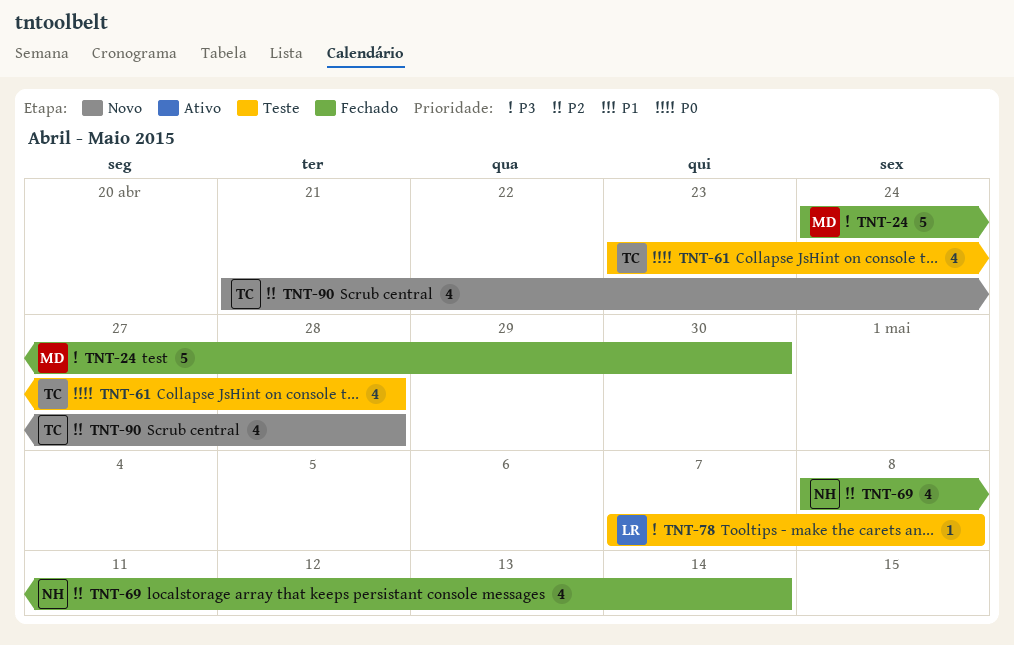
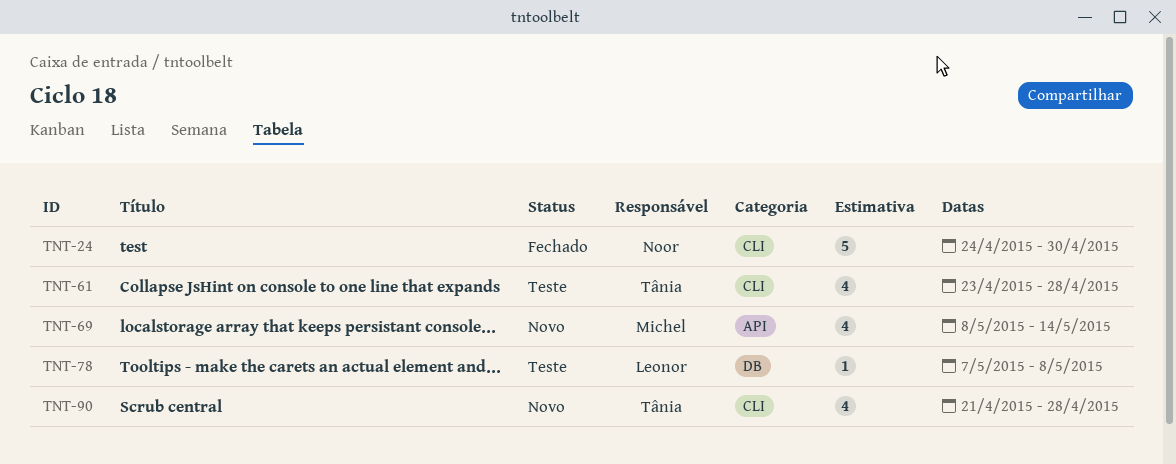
TNT-24, owner: Michel -> Noor
TNT-69, status: Fechado -> Novo
TNT-69, owner: Noor -> Michel

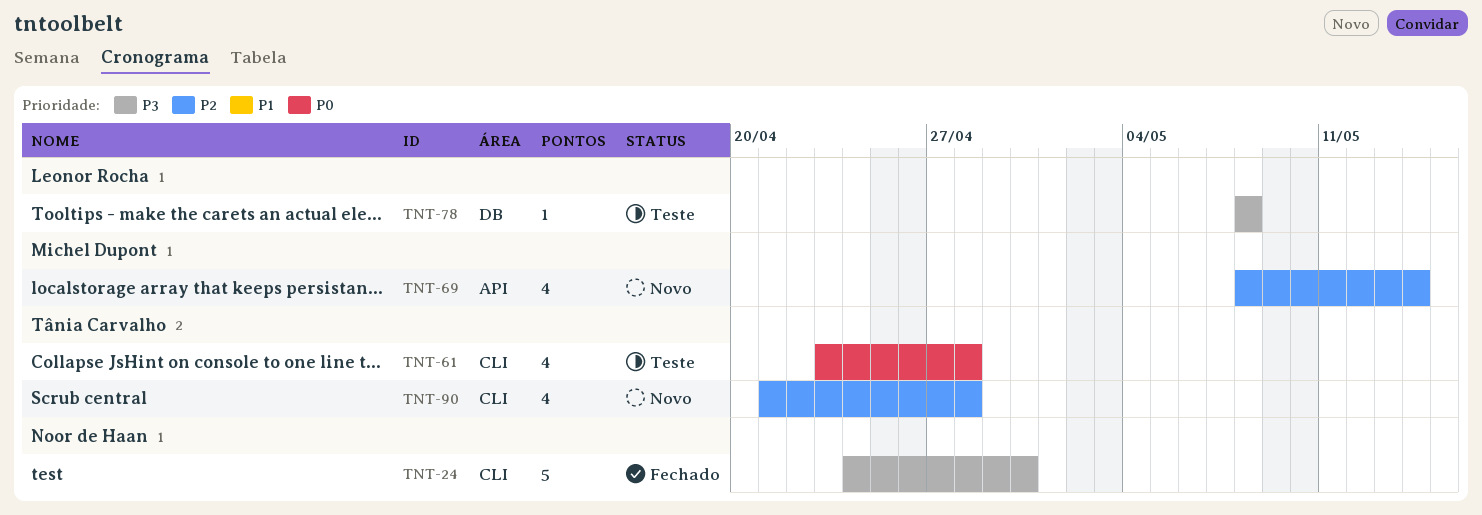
TNT-78, start: May 7 -> May 8

